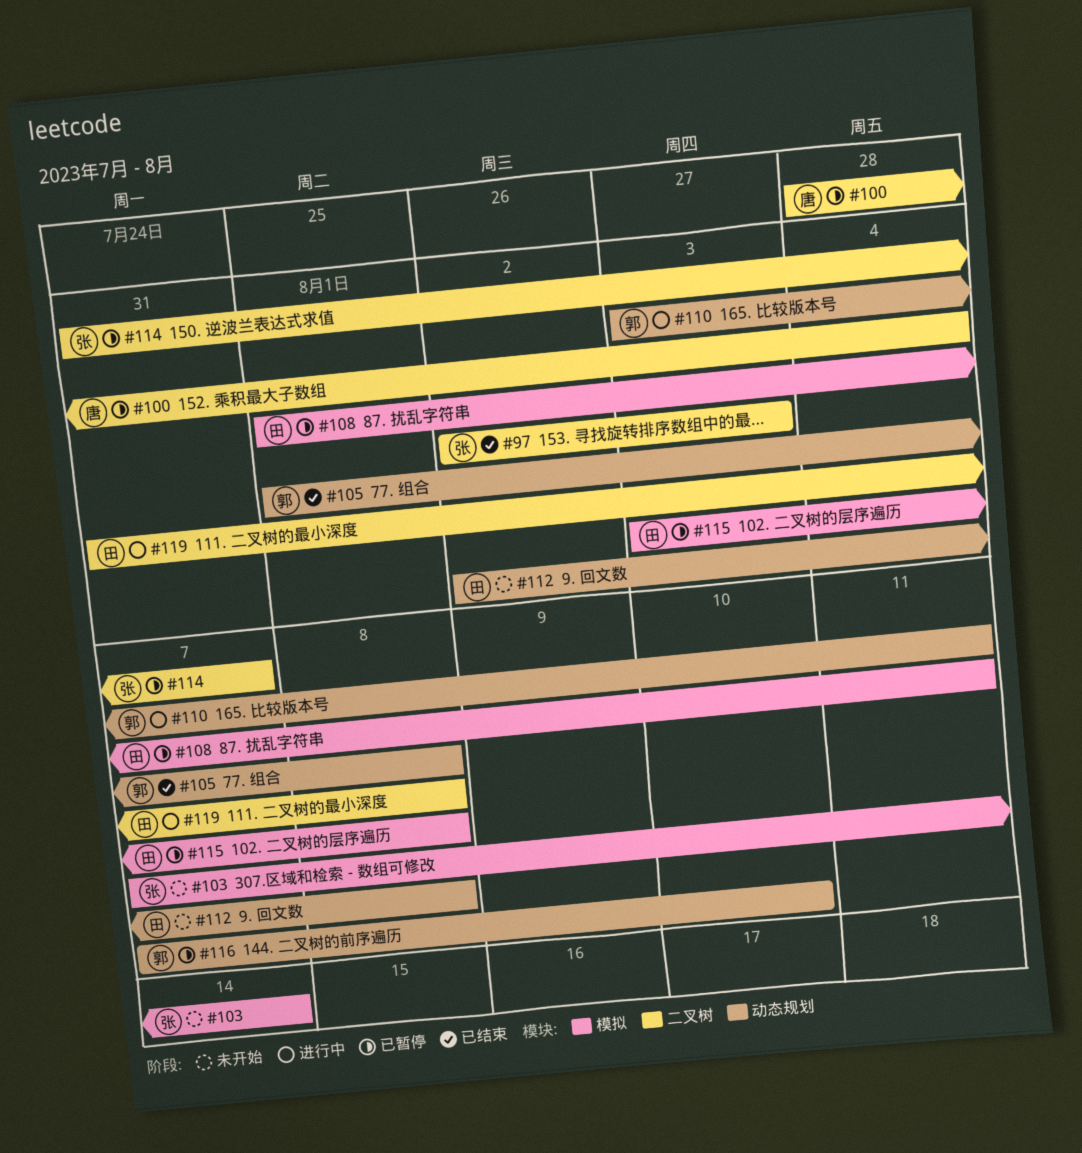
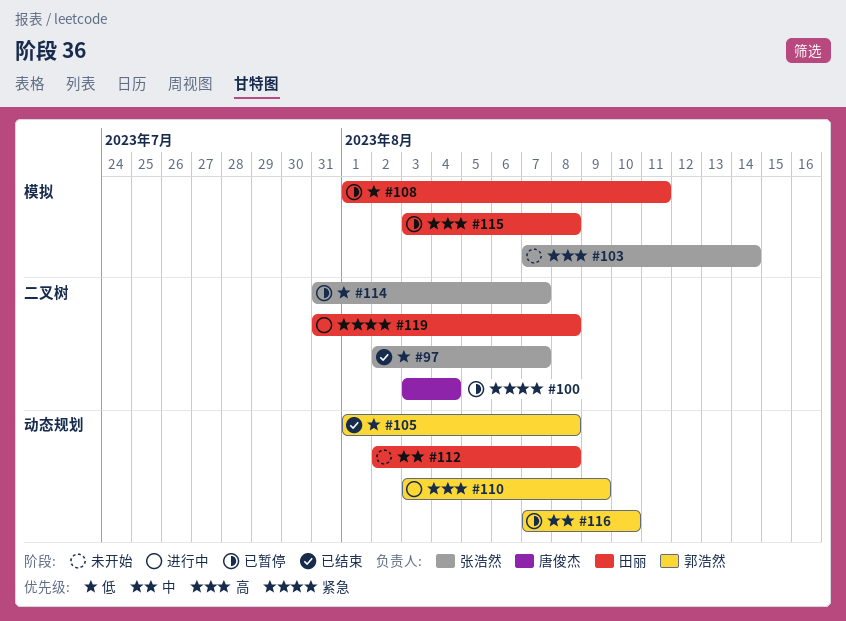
#97, due: Aug 3 -> Aug 7
#100, start: Jul 28 -> Aug 3
#110, due: Aug 11 -> Aug 9

